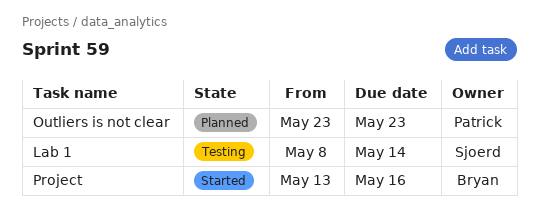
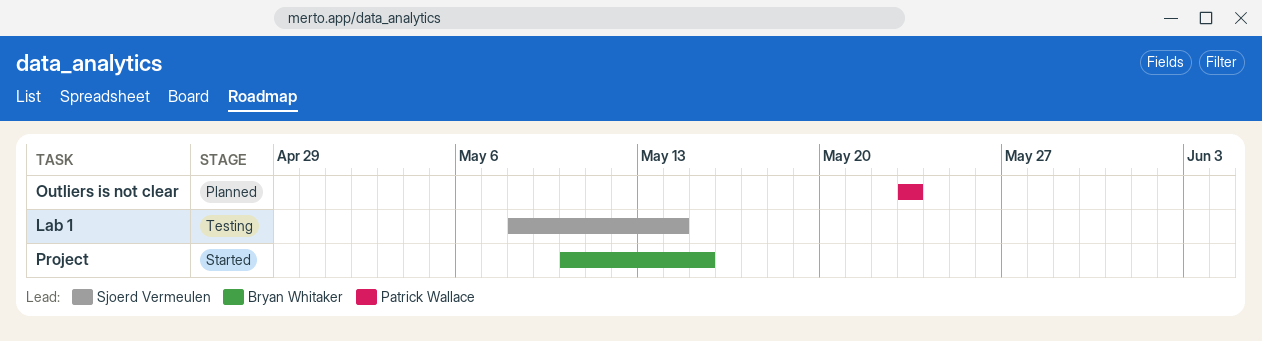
Project, start: May 13 -> May 10
Project, due: May 16 -> May 15

